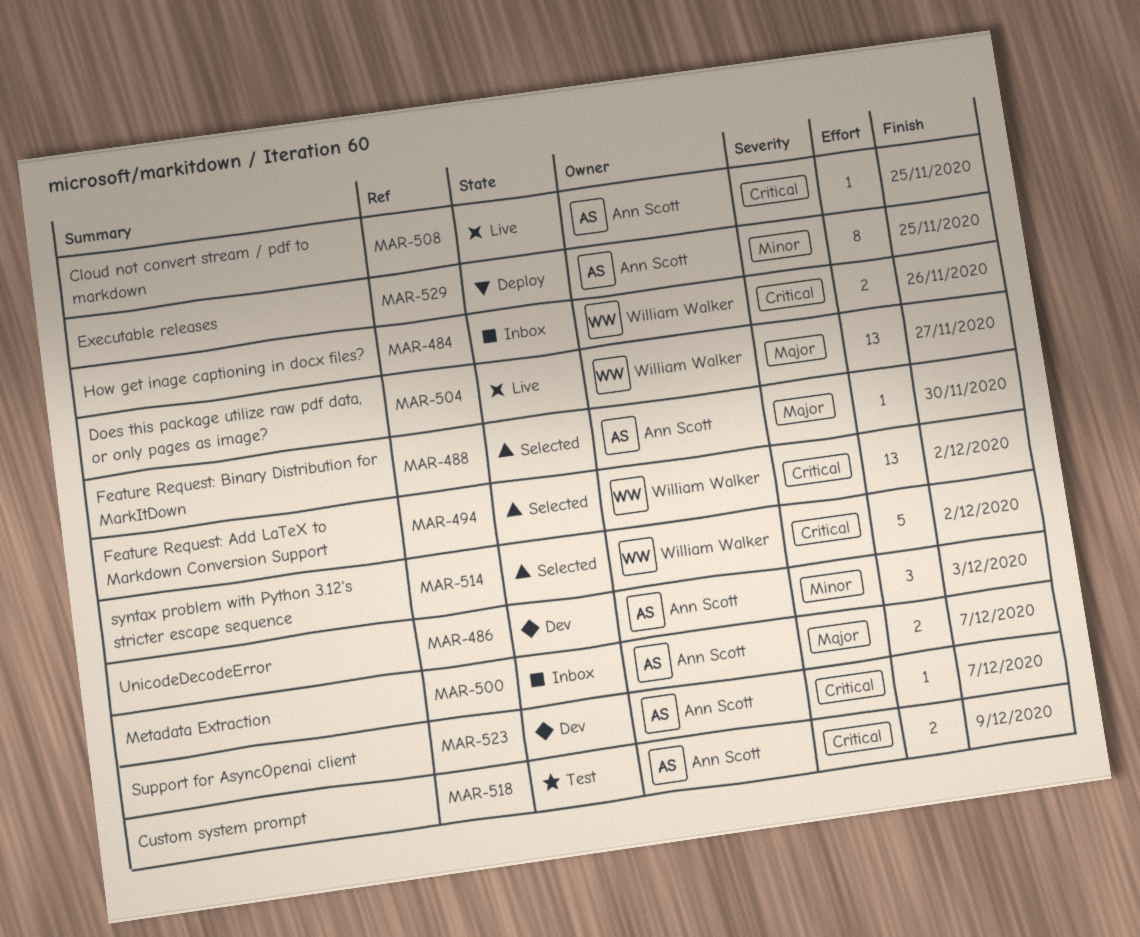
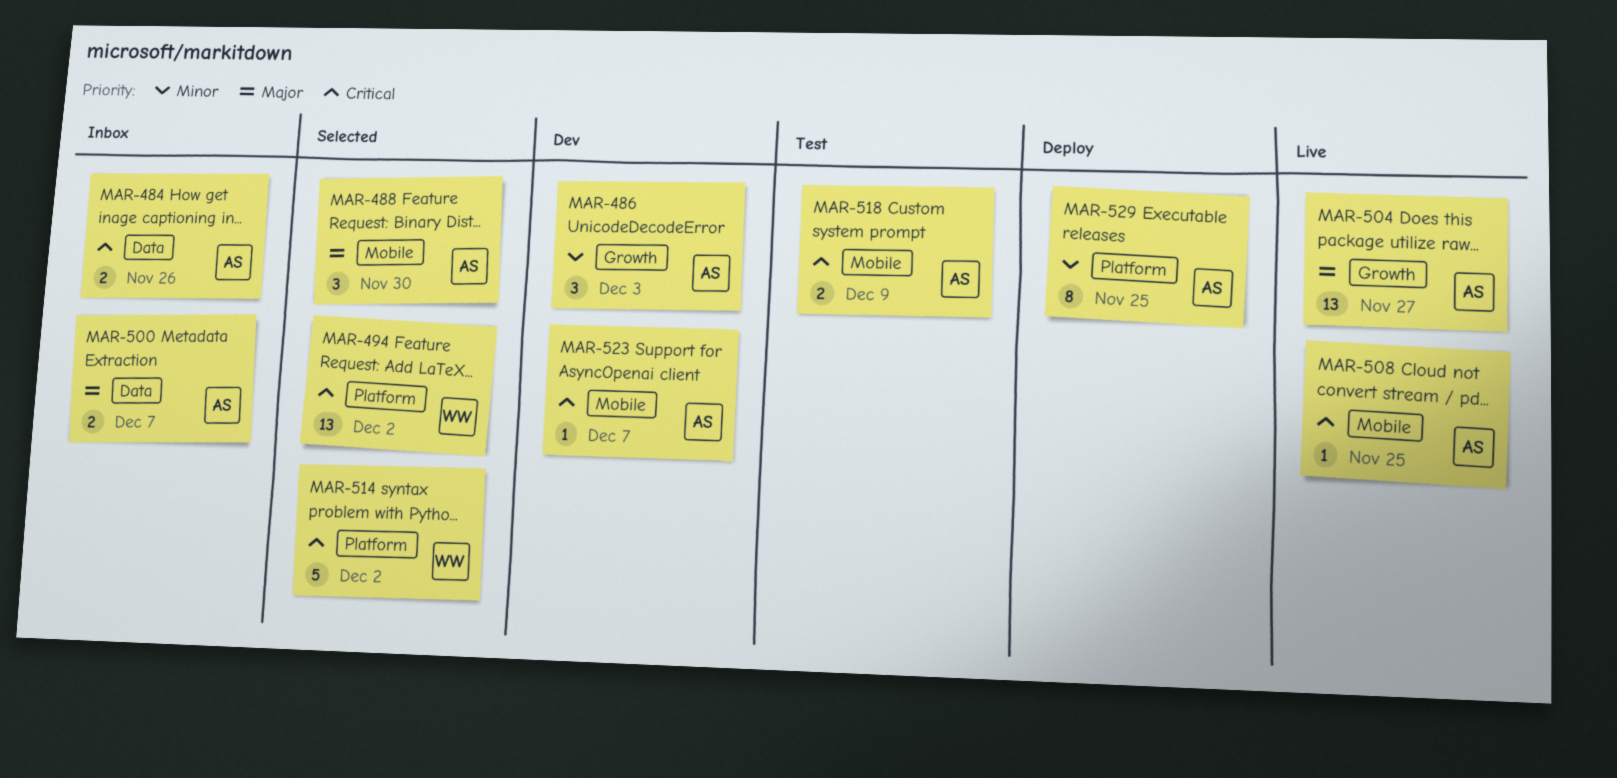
MAR-484, owner: William Walker -> Ann Scott
MAR-488, estimate: 1 -> 3
MAR-504, owner: William Walker -> Ann Scott

